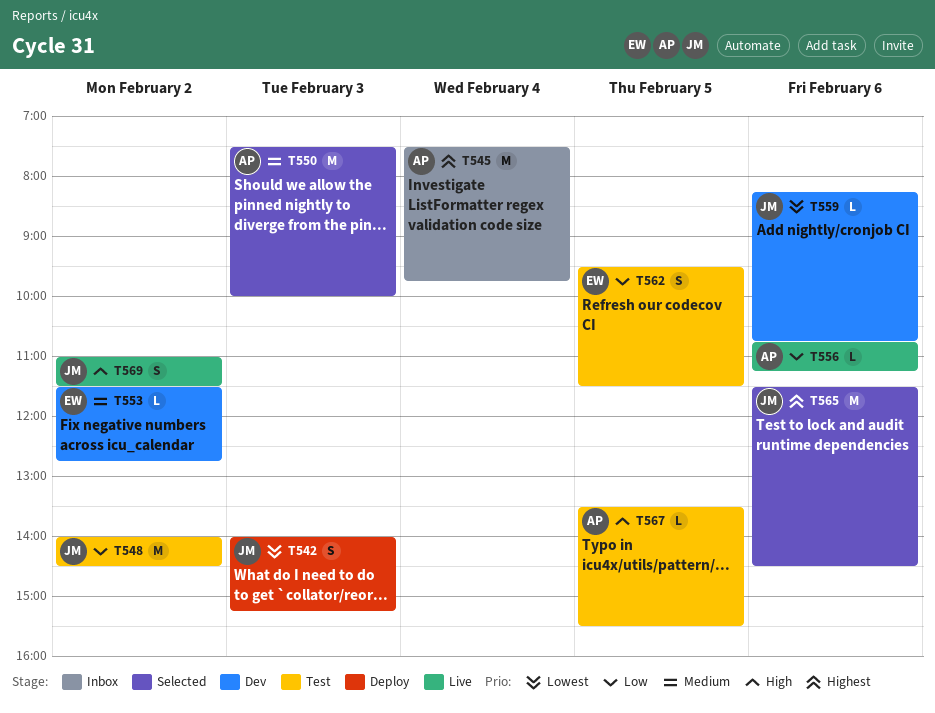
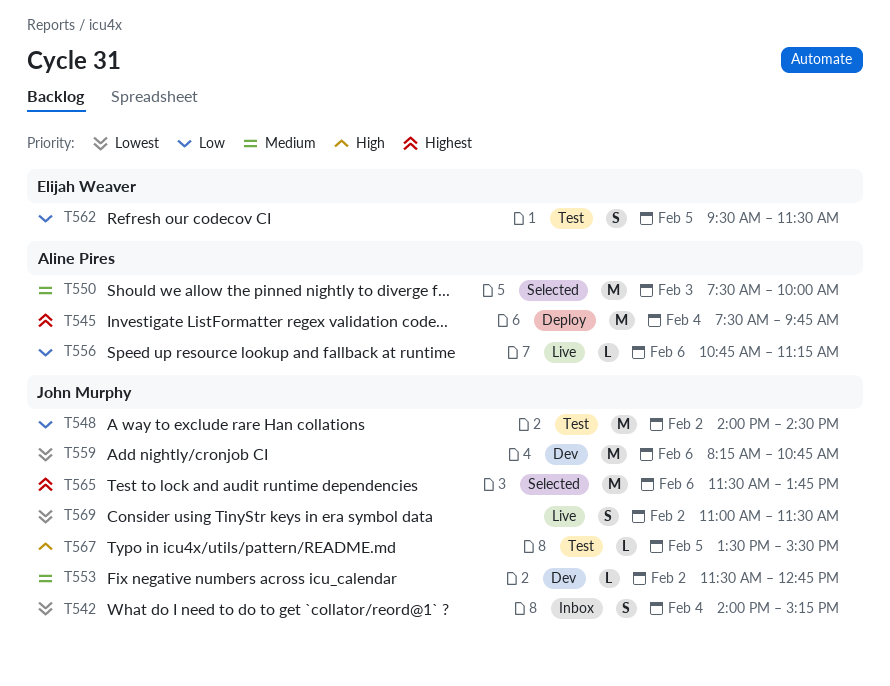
T542, status: Deploy -> Inbox
T542, day: Feb 3 -> Feb 4
T545, status: Inbox -> Deploy
T553, owner: Elijah Weaver -> John Murphy
T559, estimate: L -> M
T565, ends: 14:30 -> 13:45
T567, owner: Aline Pires -> John Murphy
T569, priority: High -> Lowest

